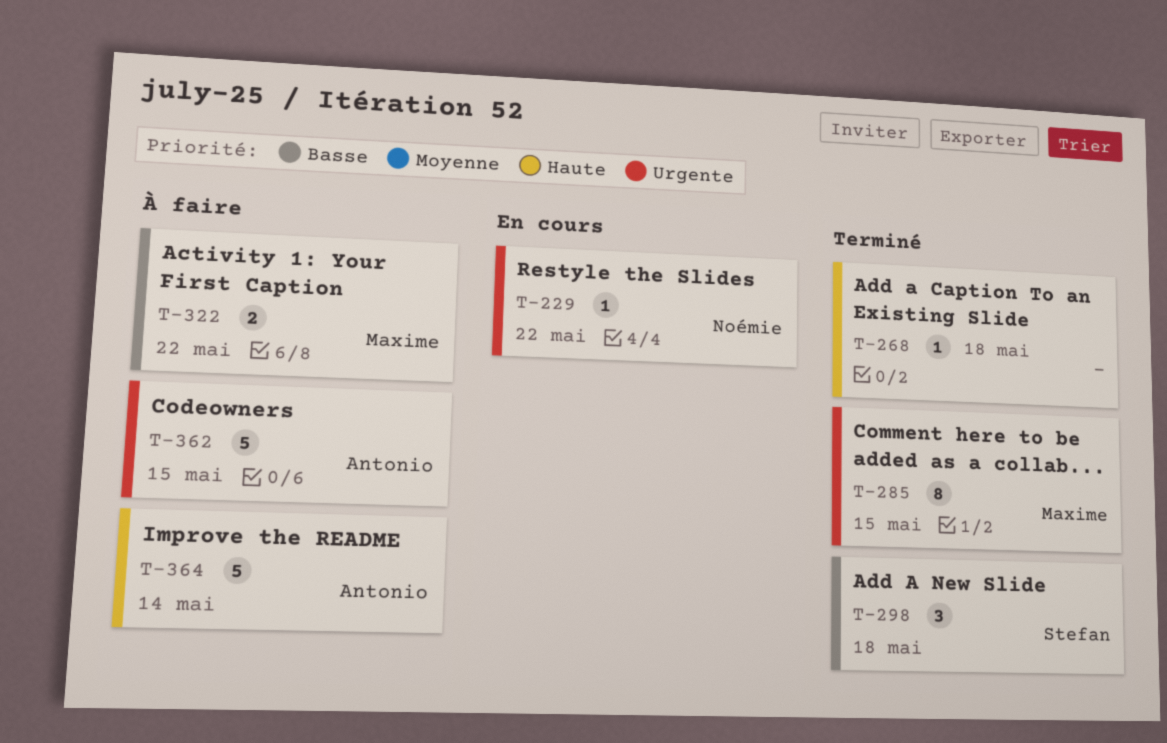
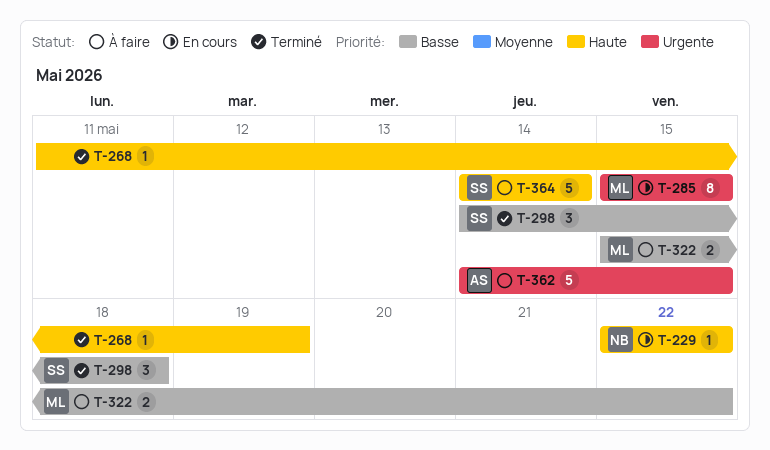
T-229, priority: Urgente -> Haute
T-268, due: May 18 -> May 19
T-285, status: Terminé -> En cours
T-364, owner: Antonio -> Stefan

